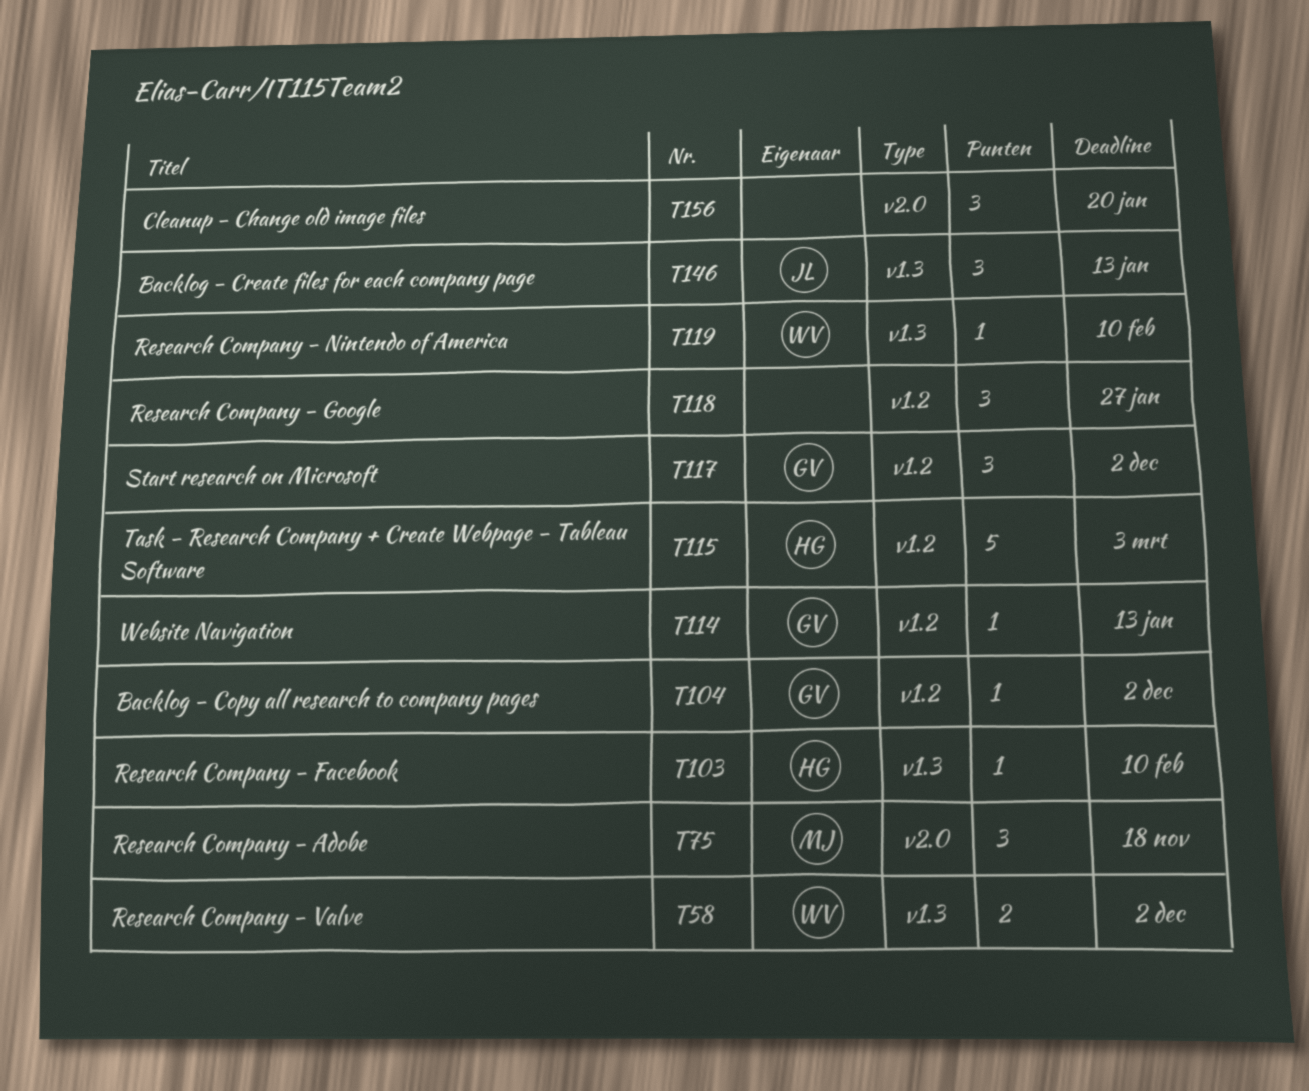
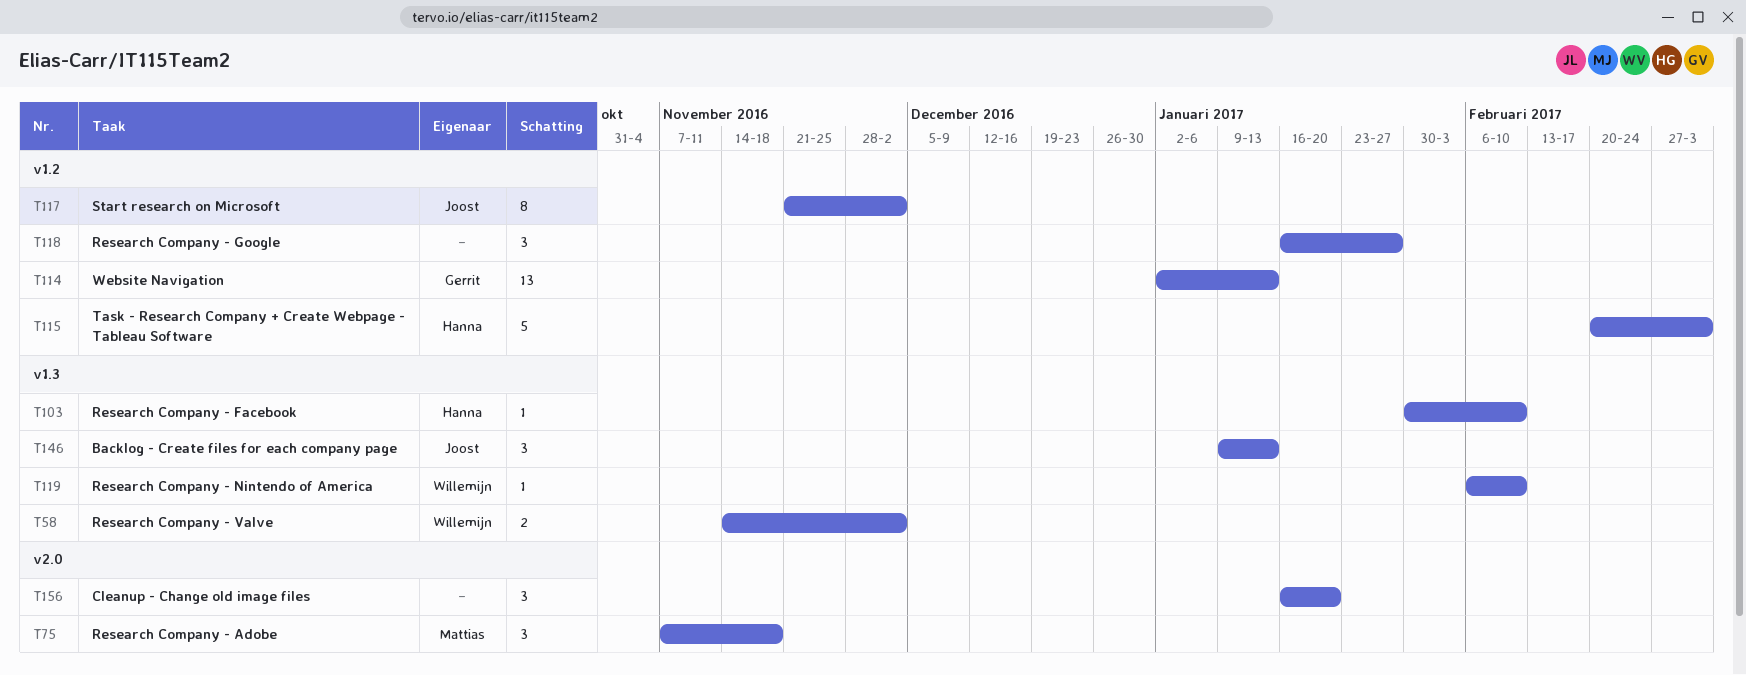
T104: present -> none
T114, estimate: 1 -> 13
T117, owner: Gerrit -> Joost
T117, estimate: 3 -> 8

